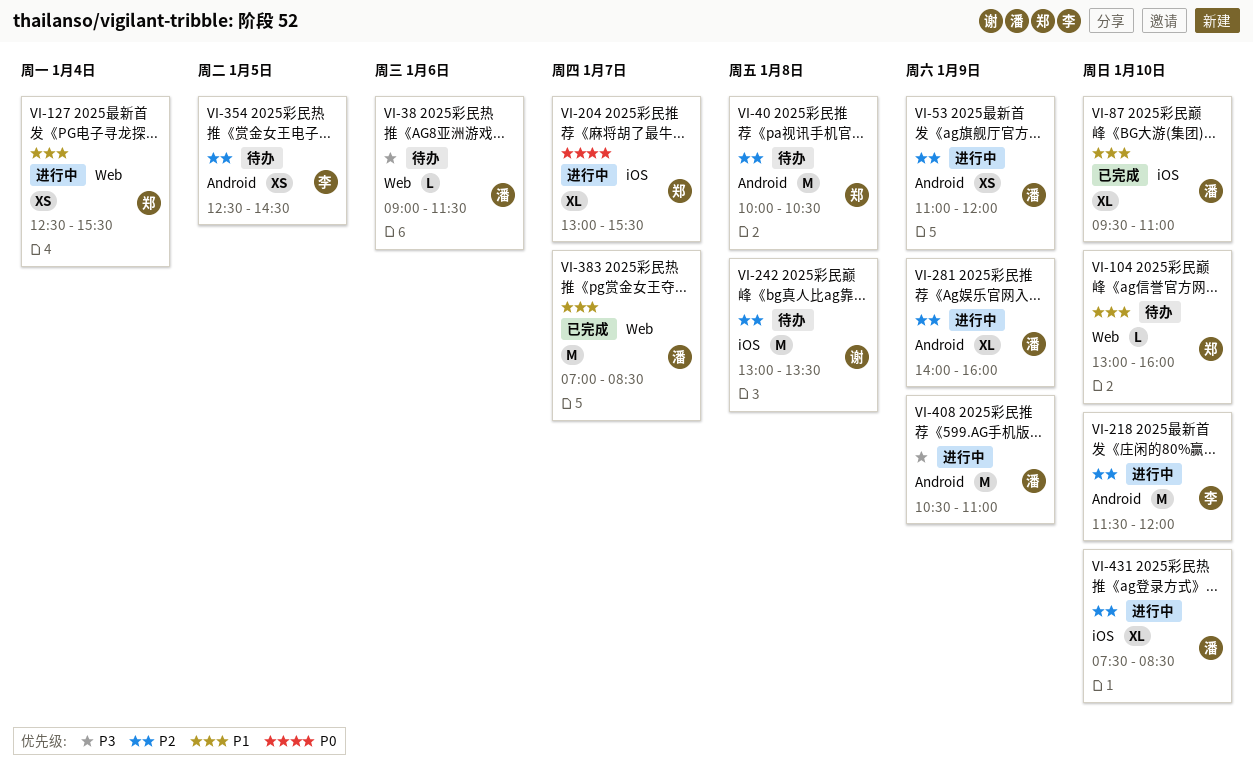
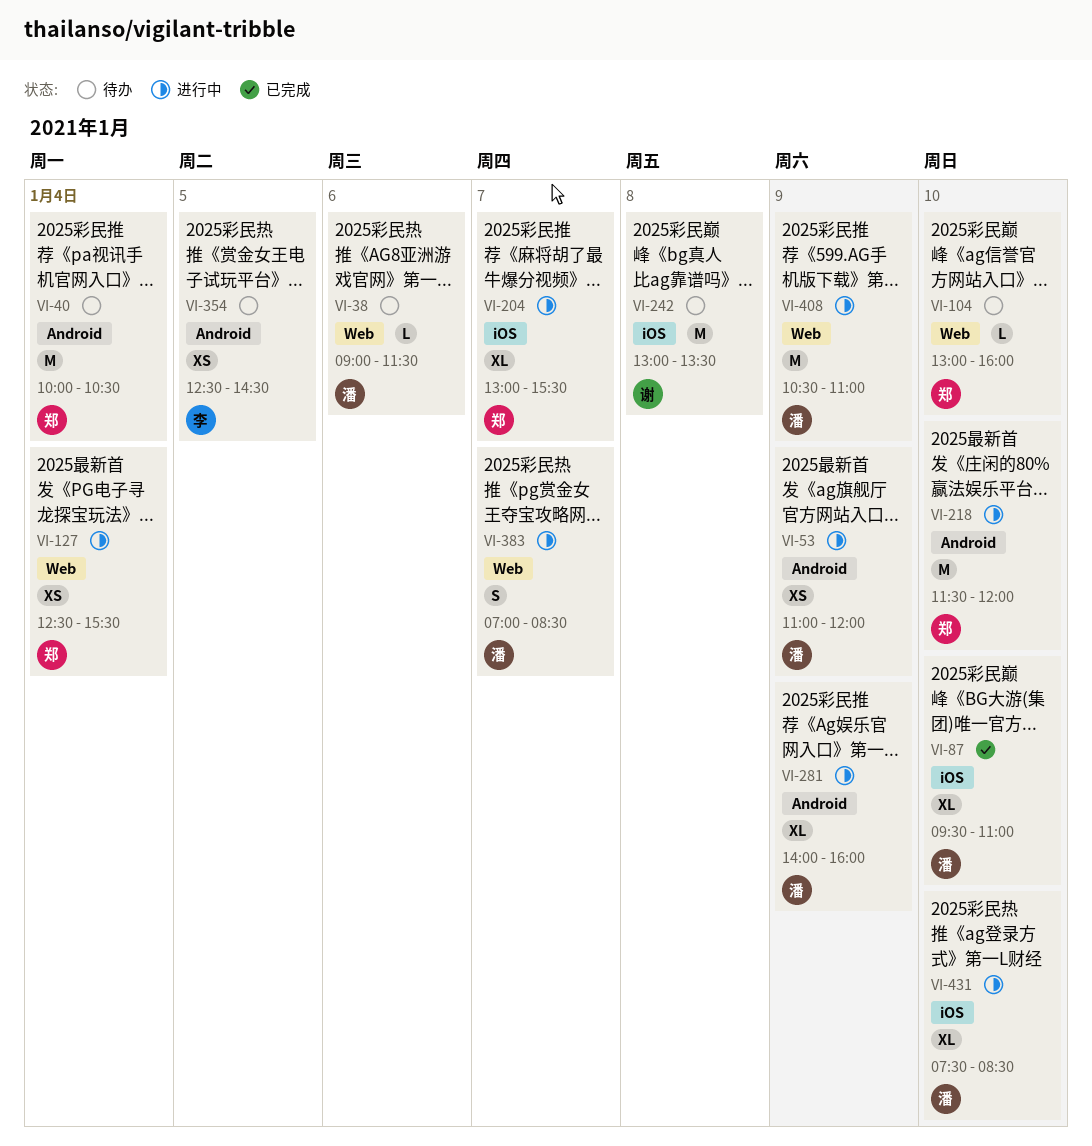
VI-40, day: Jan 8 -> Jan 4
VI-218, owner: 李 -> 郑
VI-383, status: 已完成 -> 进行中
VI-383, estimate: M -> S
VI-408, label: Android -> Web

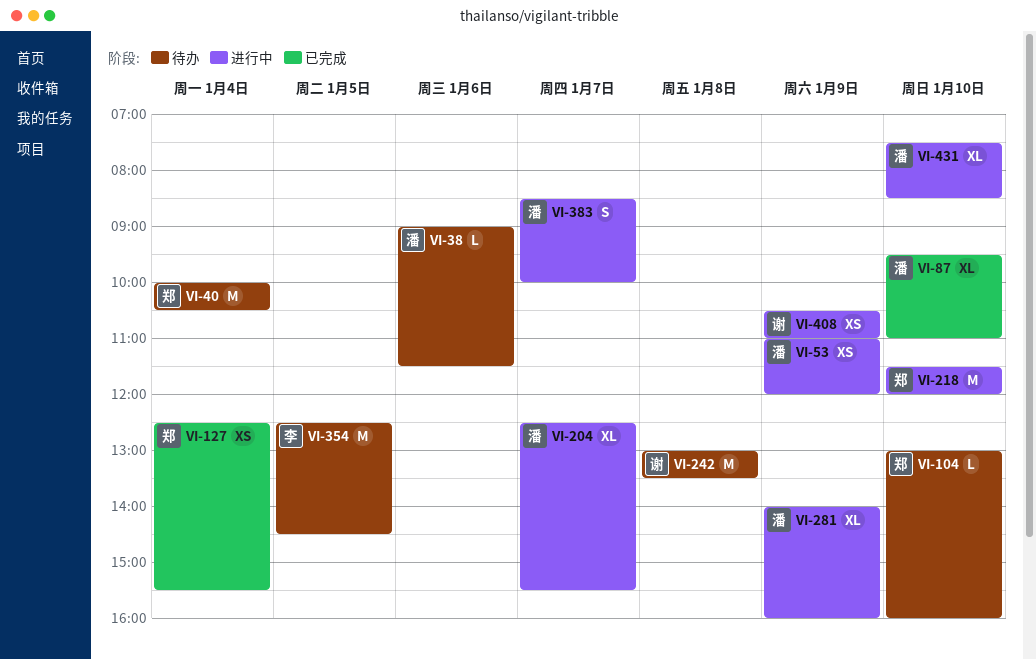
VI-127, status: 进行中 -> 已完成
VI-204, owner: 郑 -> 潘
VI-204, begins: 13:00 -> 12:30
VI-354, estimate: XS -> M
VI-383, begins: 07:00 -> 08:30
VI-383, ends: 08:30 -> 10:00
VI-408, owner: 潘 -> 谢
VI-408, estimate: M -> XS

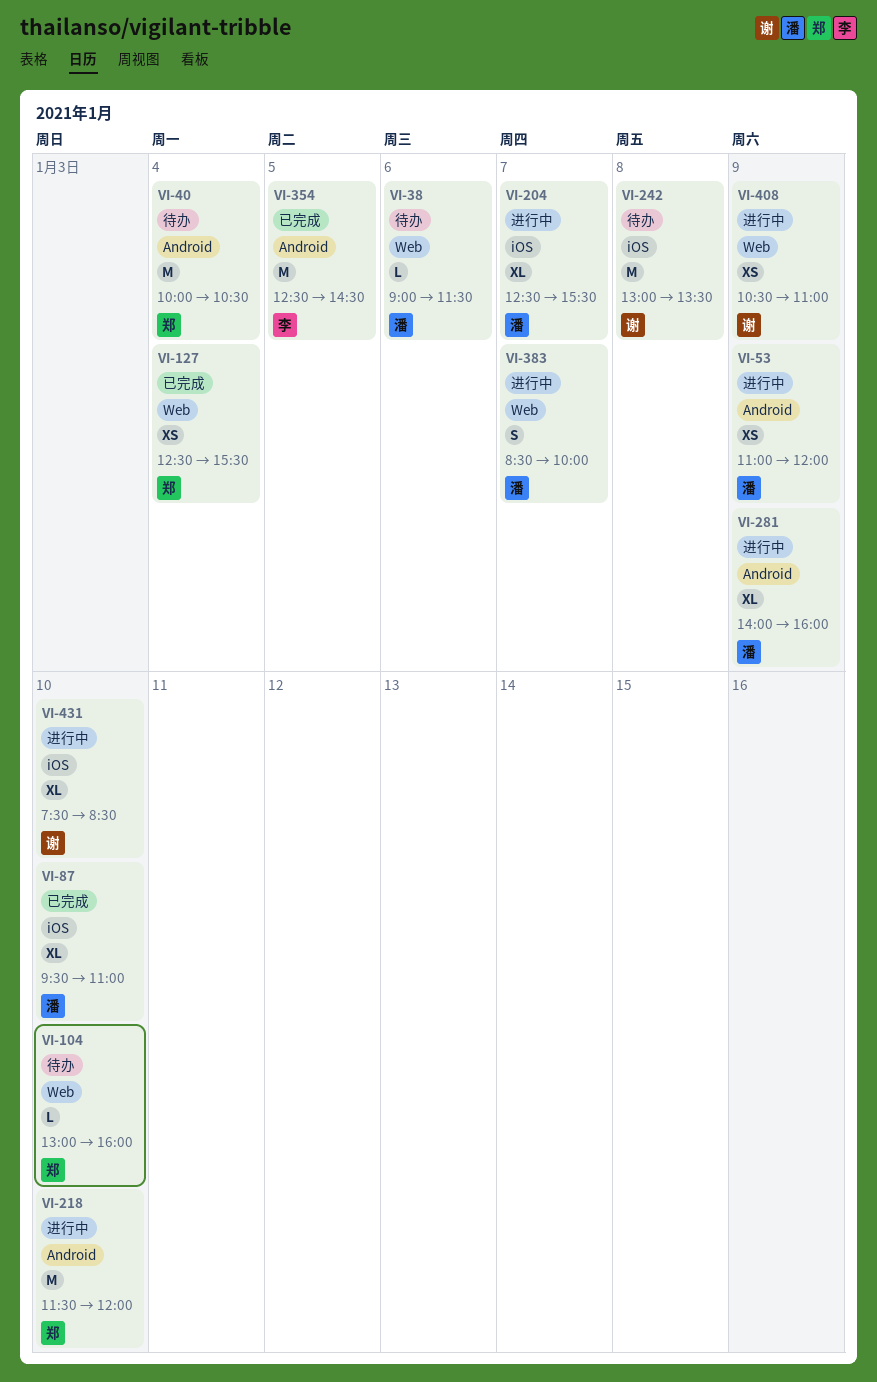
VI-354, status: 待办 -> 已完成
VI-431, owner: 潘 -> 谢

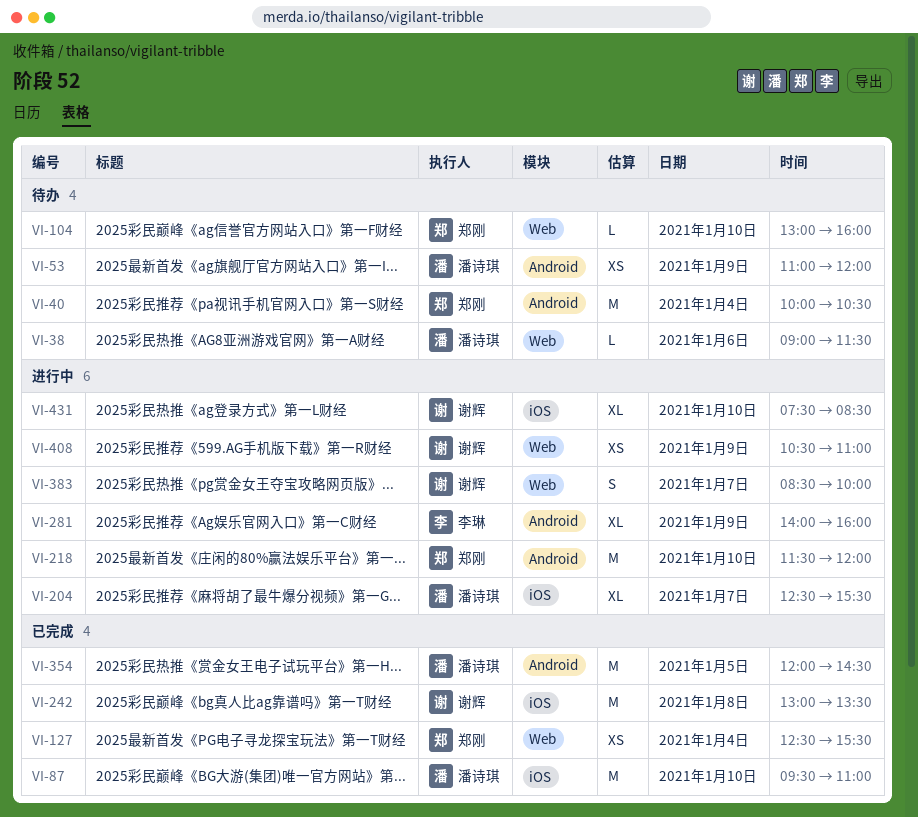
VI-53, status: 进行中 -> 待办
VI-87, estimate: XL -> M
VI-242, status: 待办 -> 已完成
VI-281, owner: 潘诗琪 -> 李琳
VI-354, owner: 李琳 -> 潘诗琪
VI-354, begins: 12:30 -> 12:00
VI-383, owner: 潘诗琪 -> 谢辉

